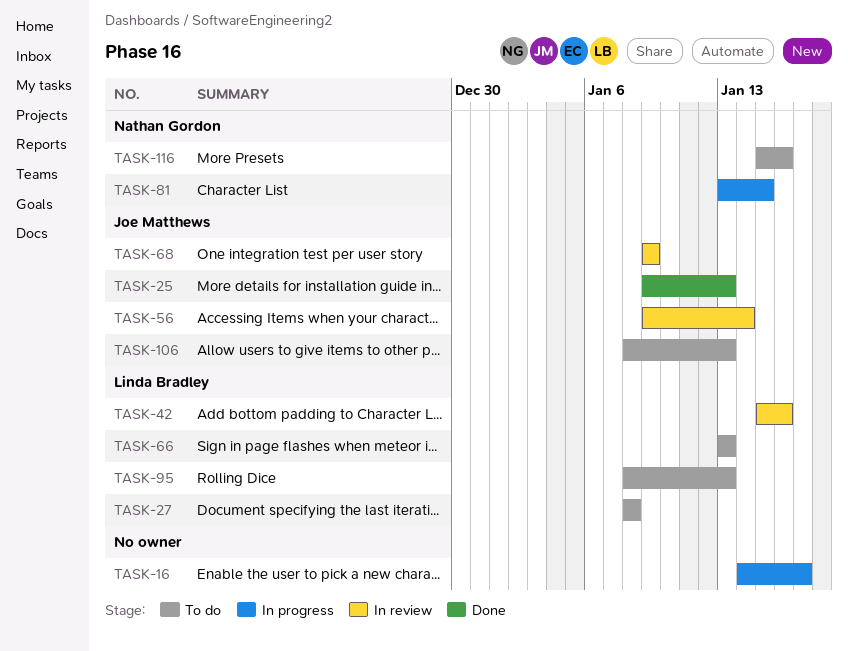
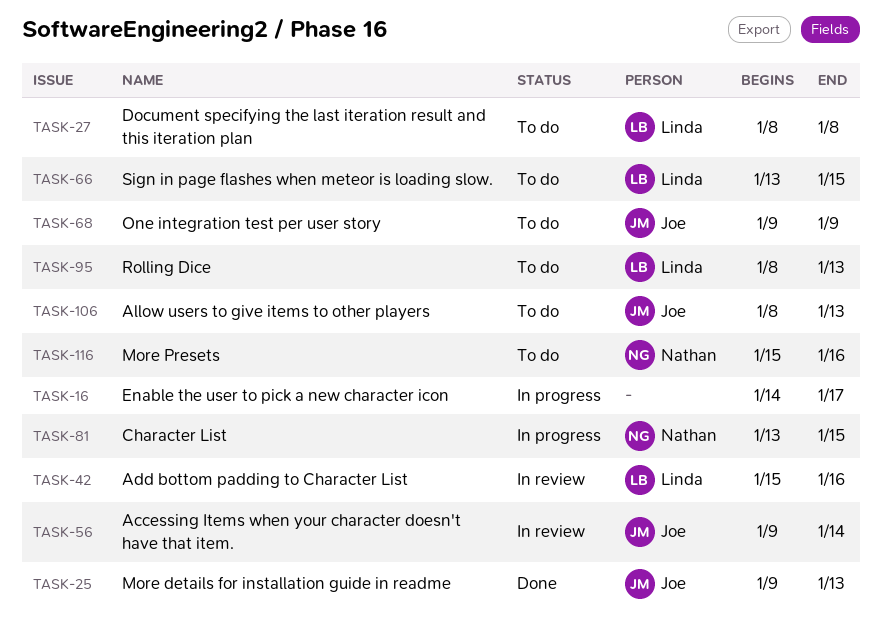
TASK-66, due: Jan 13 -> Jan 15
TASK-68, status: In review -> To do

